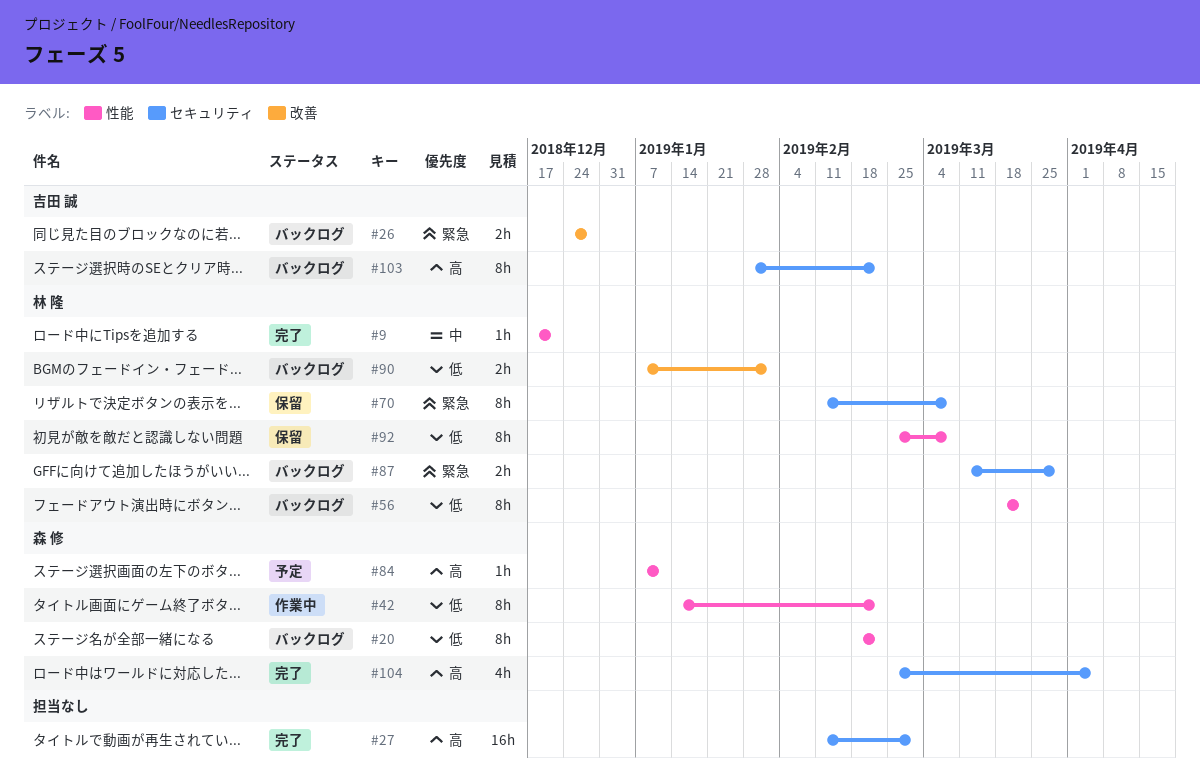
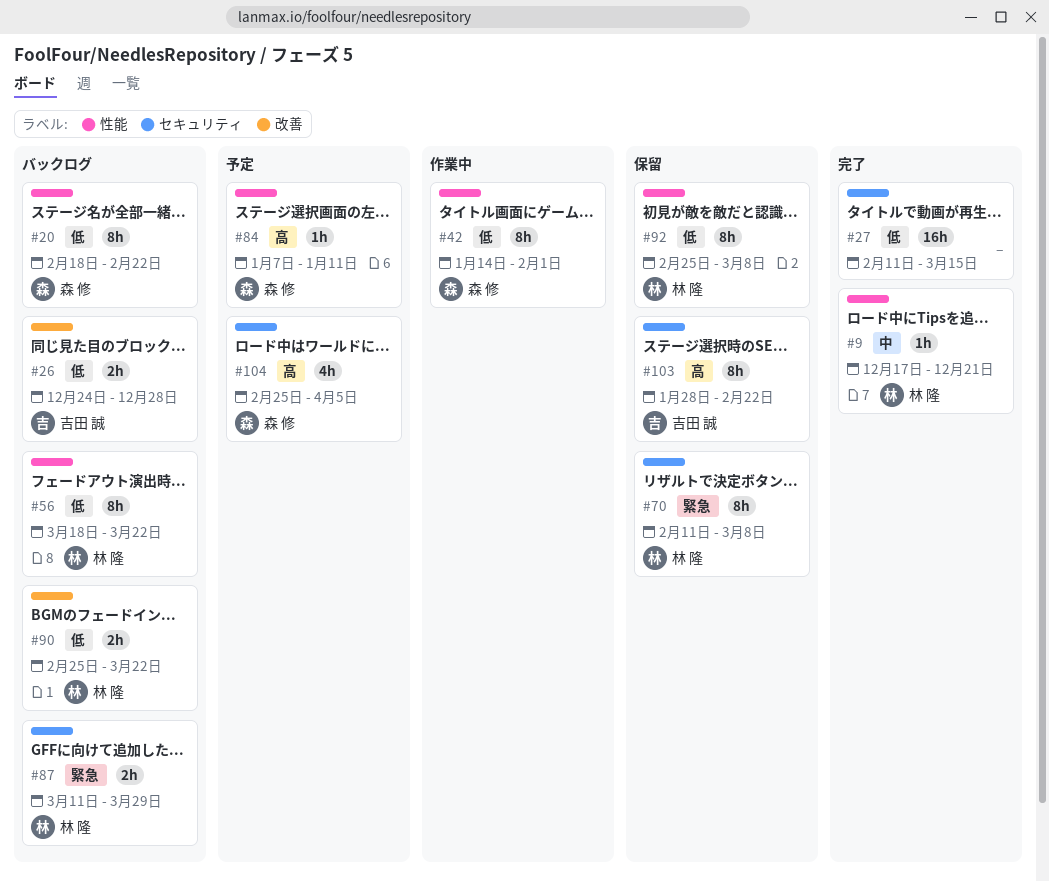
#26, priority: 緊急 -> 低
#27, priority: 高 -> 低
#27, due: Mar 1 -> Mar 15
#42, due: Feb 22 -> Feb 1
#90, start: Jan 7 -> Feb 25
#90, due: Feb 1 -> Mar 22
#103, status: バックログ -> 保留
#104, status: 完了 -> 予定

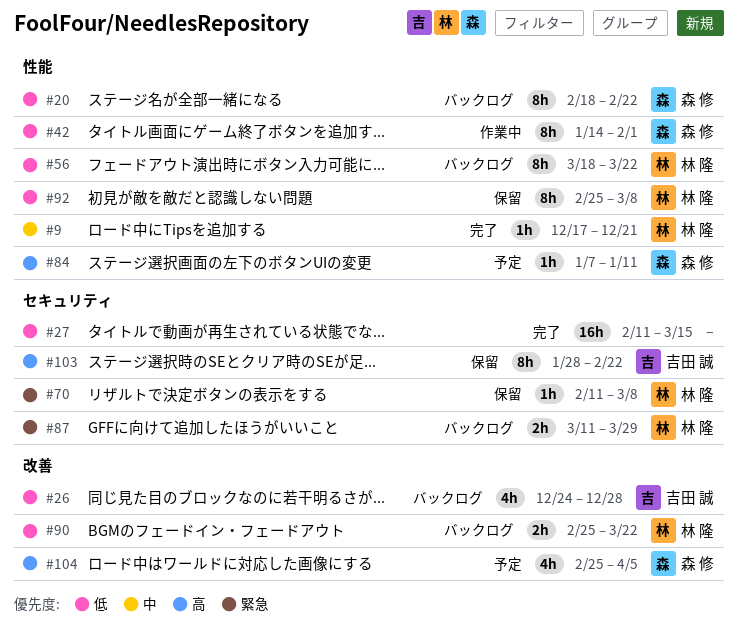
#26, estimate: 2h -> 4h
#70, estimate: 8h -> 1h
#104, label: セキュリティ -> 改善

